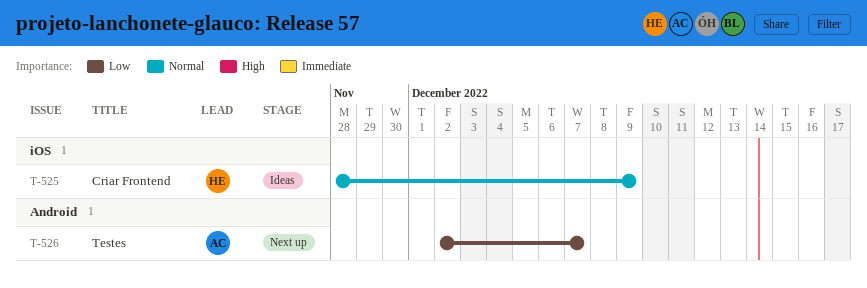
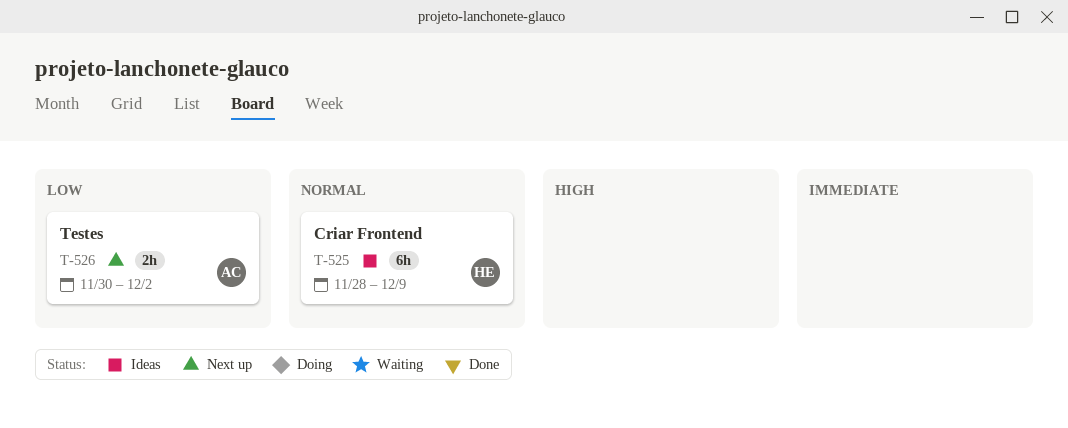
T-526, start: Dec 2 -> Nov 30
T-526, due: Dec 7 -> Dec 2

